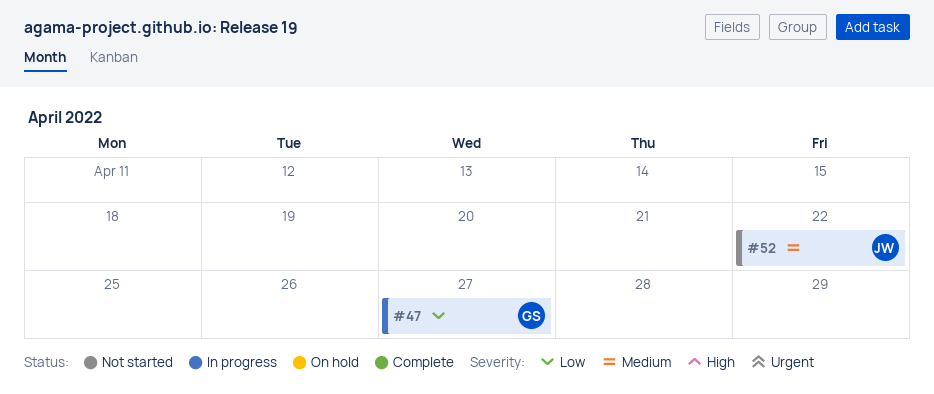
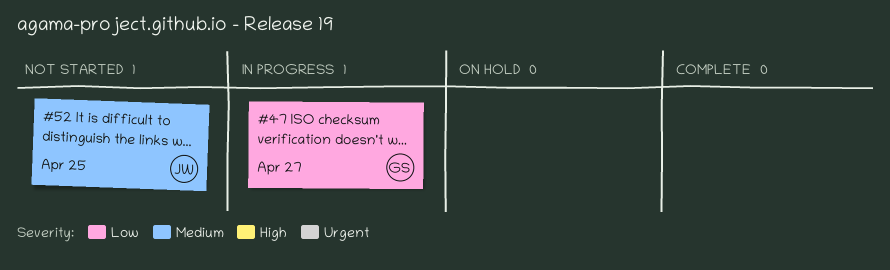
#52, due: Apr 22 -> Apr 25

